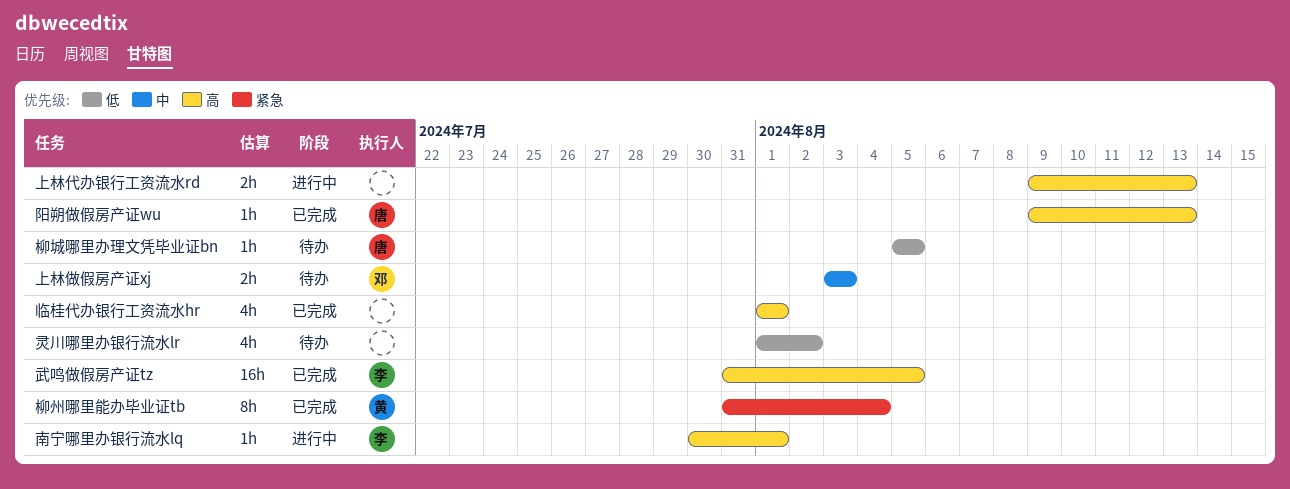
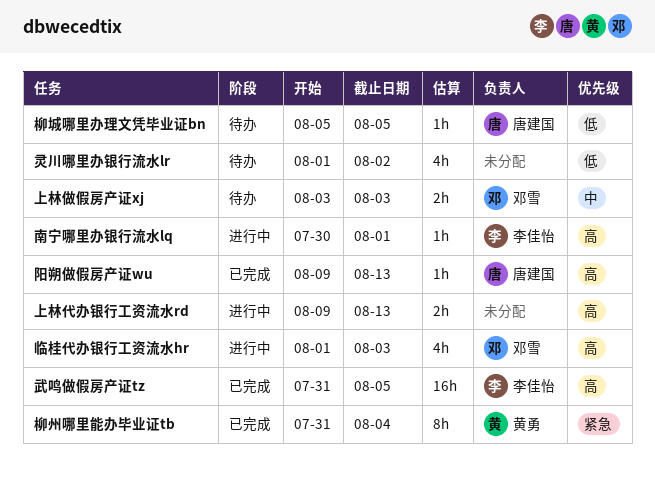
临桂代办银行工资流水hr, status: 已完成 -> 进行中
临桂代办银行工资流水hr, owner: none -> 邓雪
临桂代办银行工资流水hr, due: Aug 1 -> Aug 3

